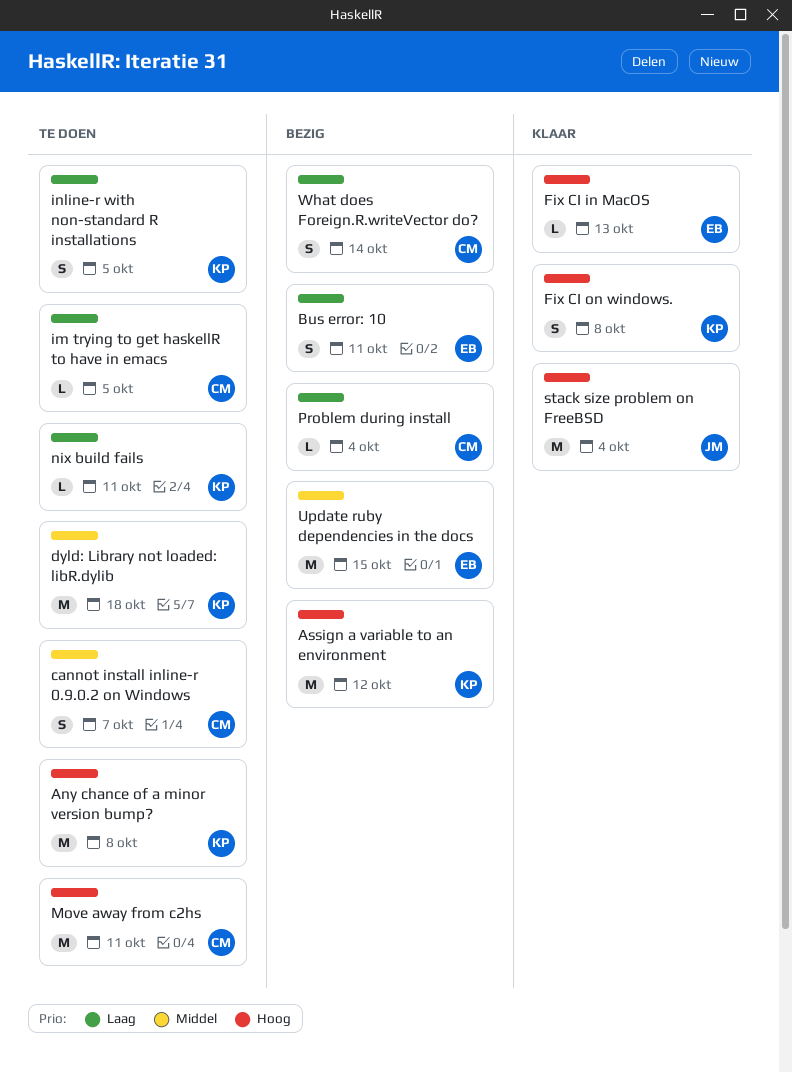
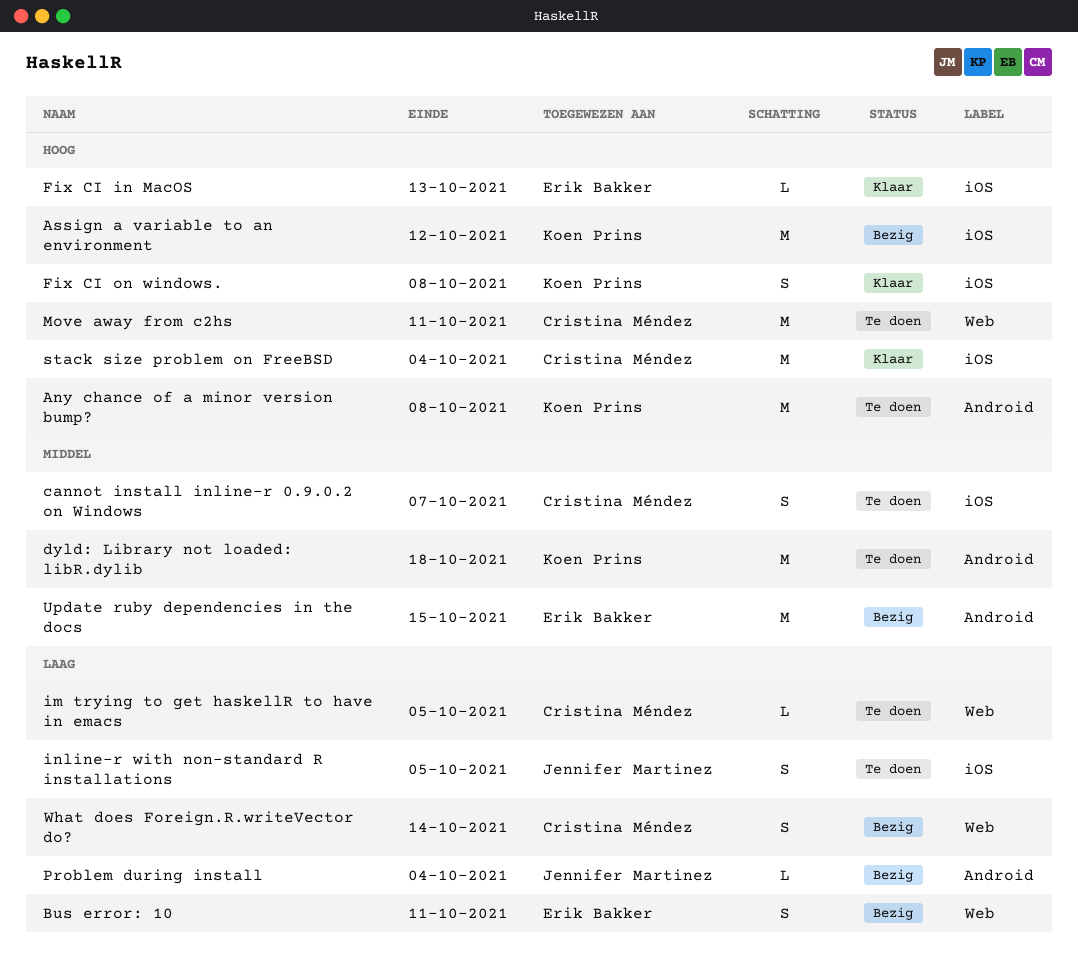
inline-r with non-standard R installations, owner: Koen Prins -> Jennifer Martinez
nix build fails: present -> none
Problem during install, owner: Cristina Méndez -> Jennifer Martinez
stack size problem on FreeBSD, owner: Jennifer Martinez -> Cristina Méndez

